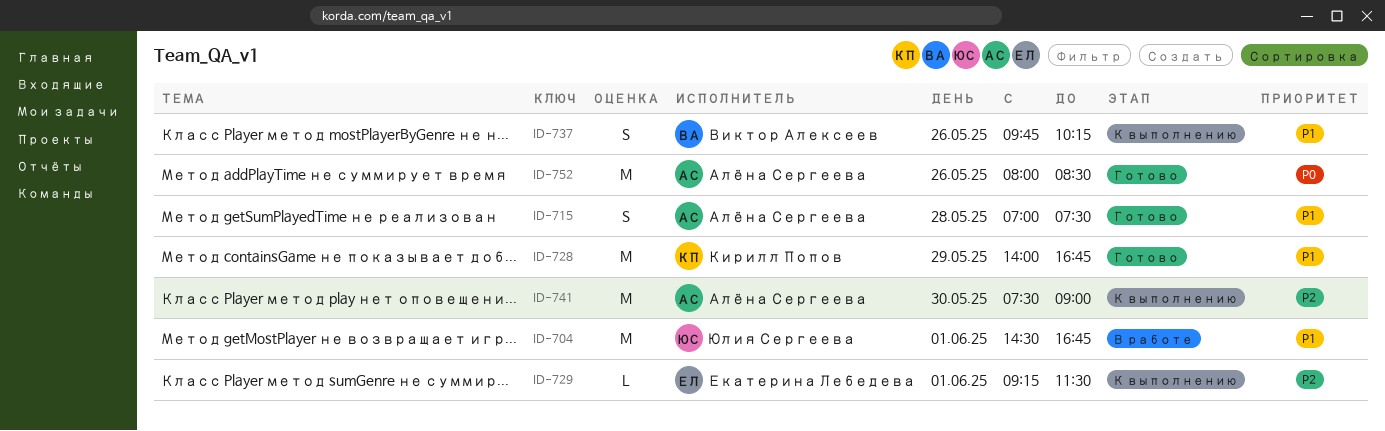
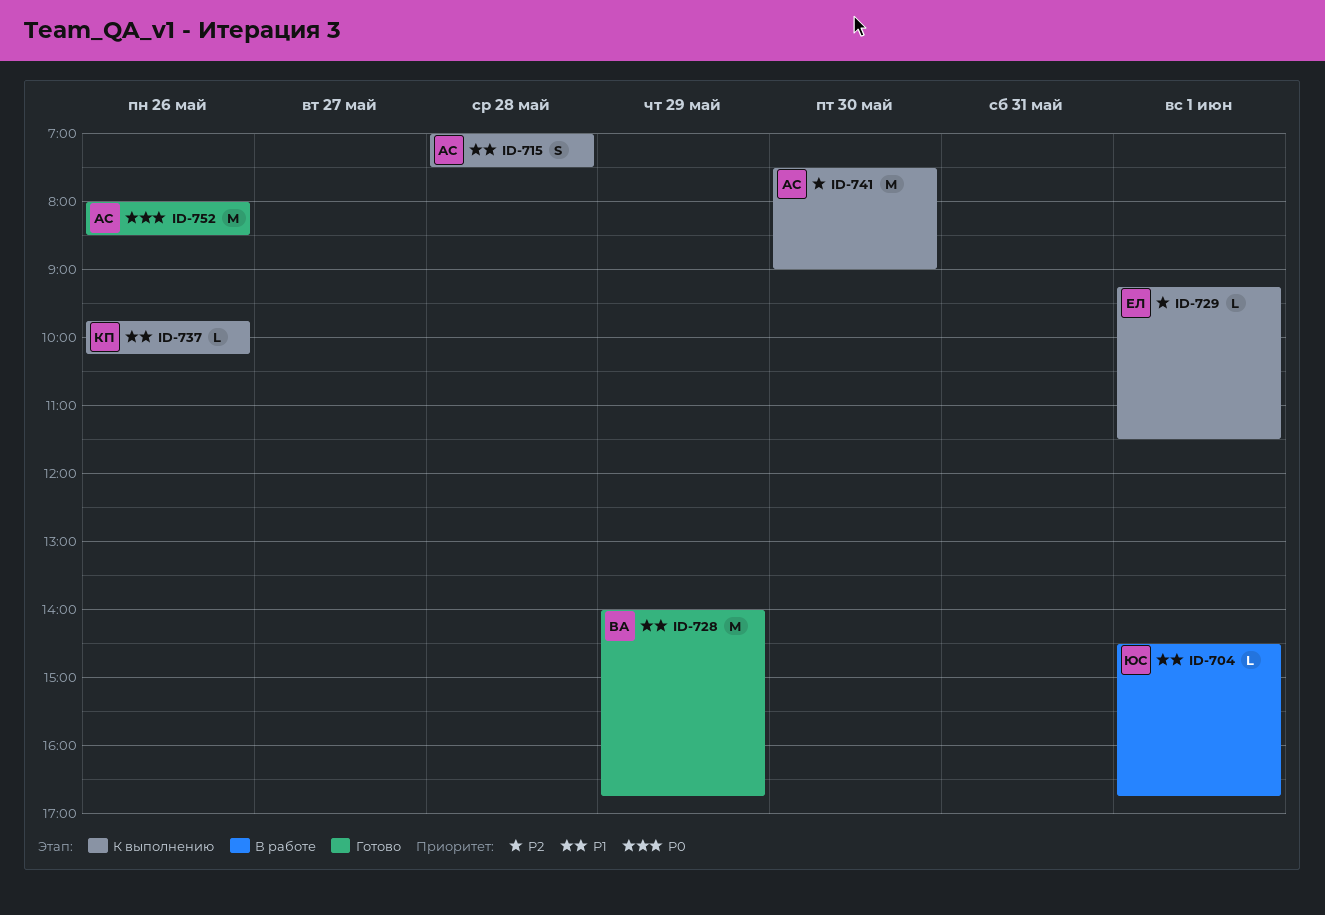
ID-704, estimate: M -> L
ID-715, status: Готово -> К выполнению
ID-728, owner: Кирилл Попов -> Виктор Алексеев
ID-737, owner: Виктор Алексеев -> Кирилл Попов
ID-737, estimate: S -> L

